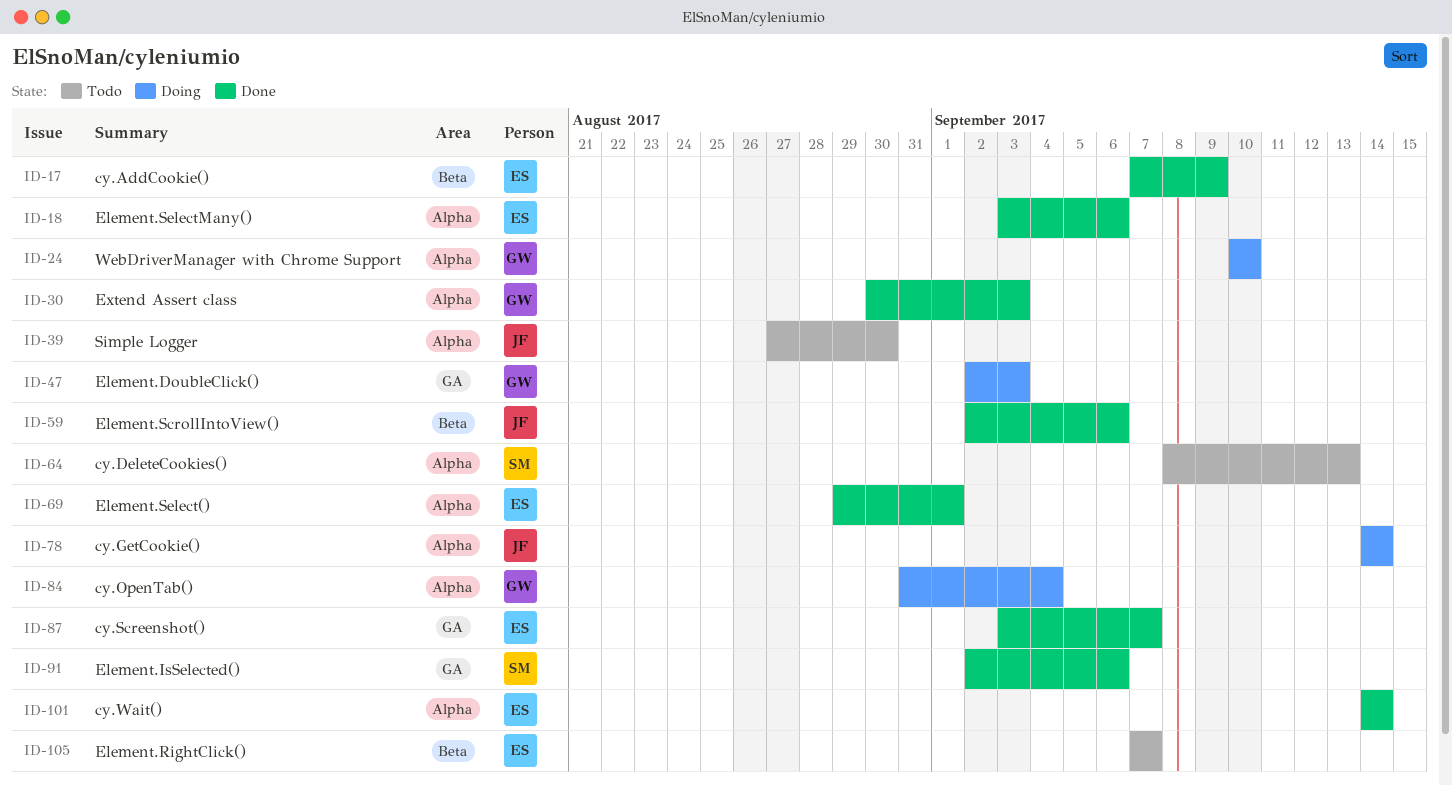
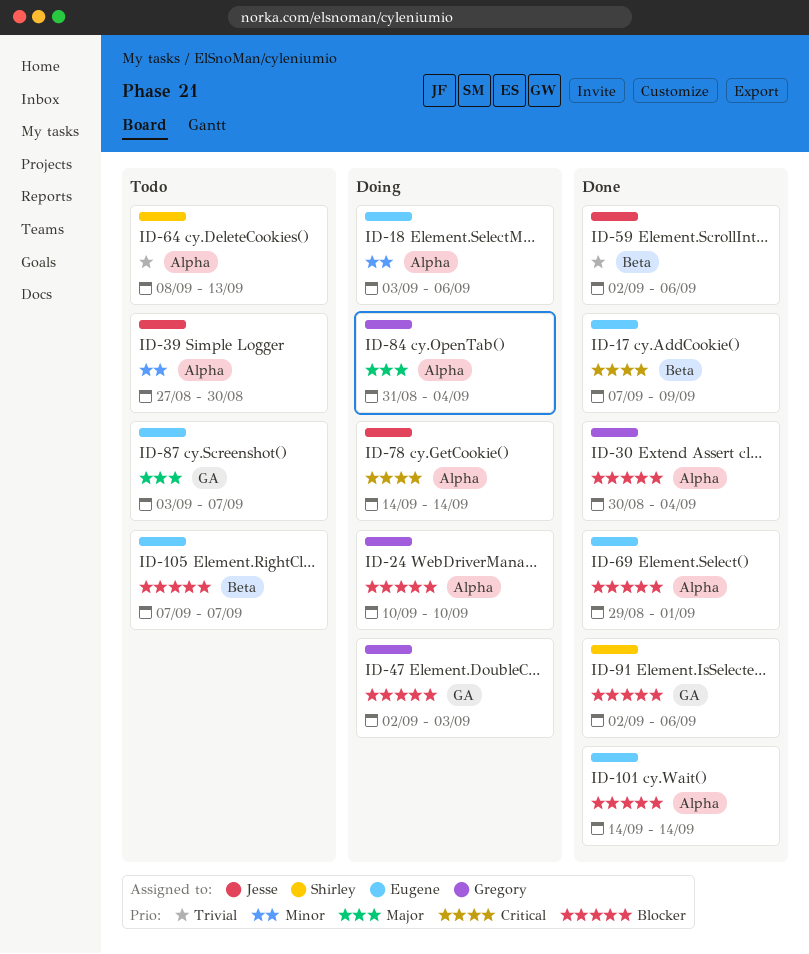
ID-18, status: Done -> Doing
ID-30, due: Sep 3 -> Sep 4
ID-87, status: Done -> Todo

